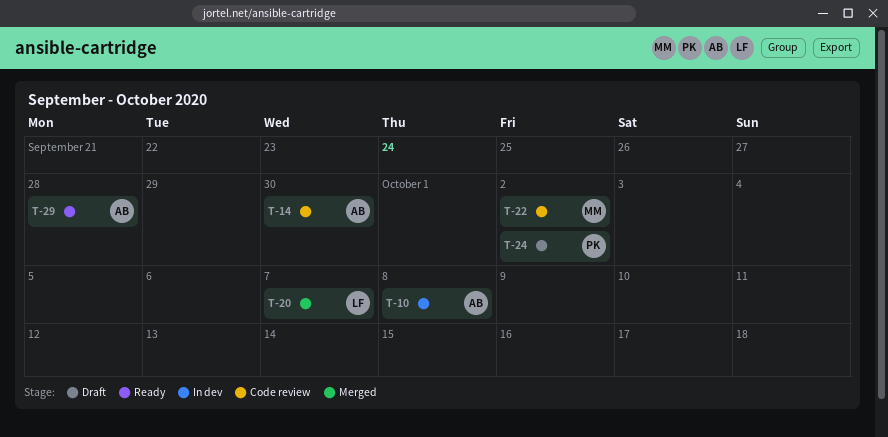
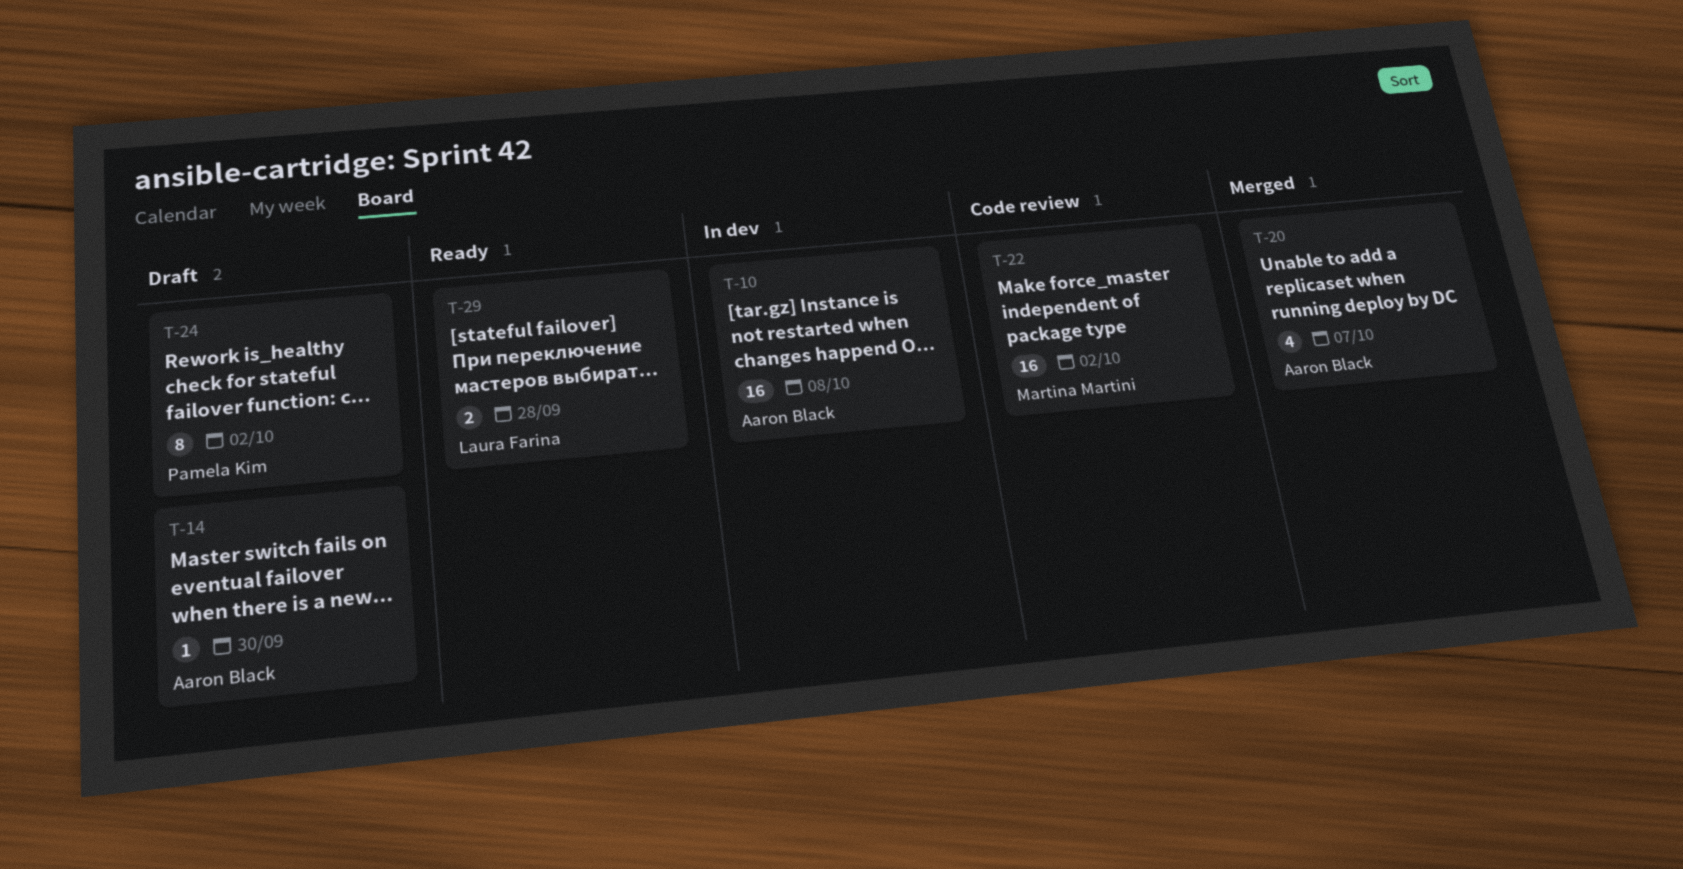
T-14, status: Code review -> Draft
T-20, owner: Laura Farina -> Aaron Black
T-29, owner: Aaron Black -> Laura Farina

